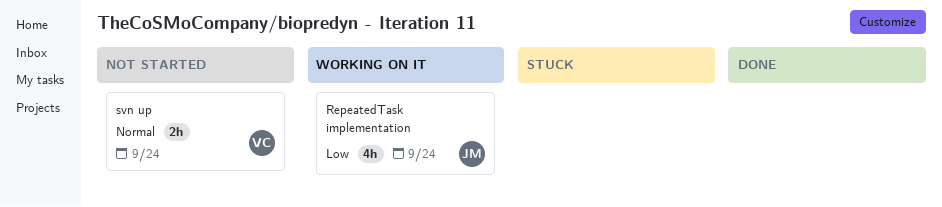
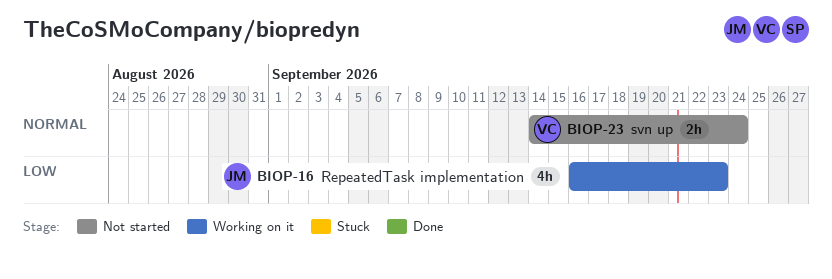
RepeatedTask implementation, due: Sep 24 -> Sep 23

